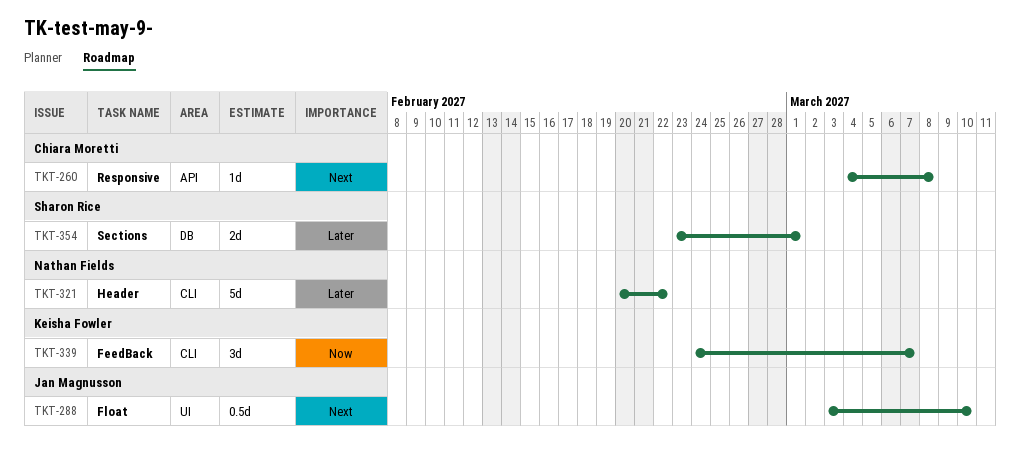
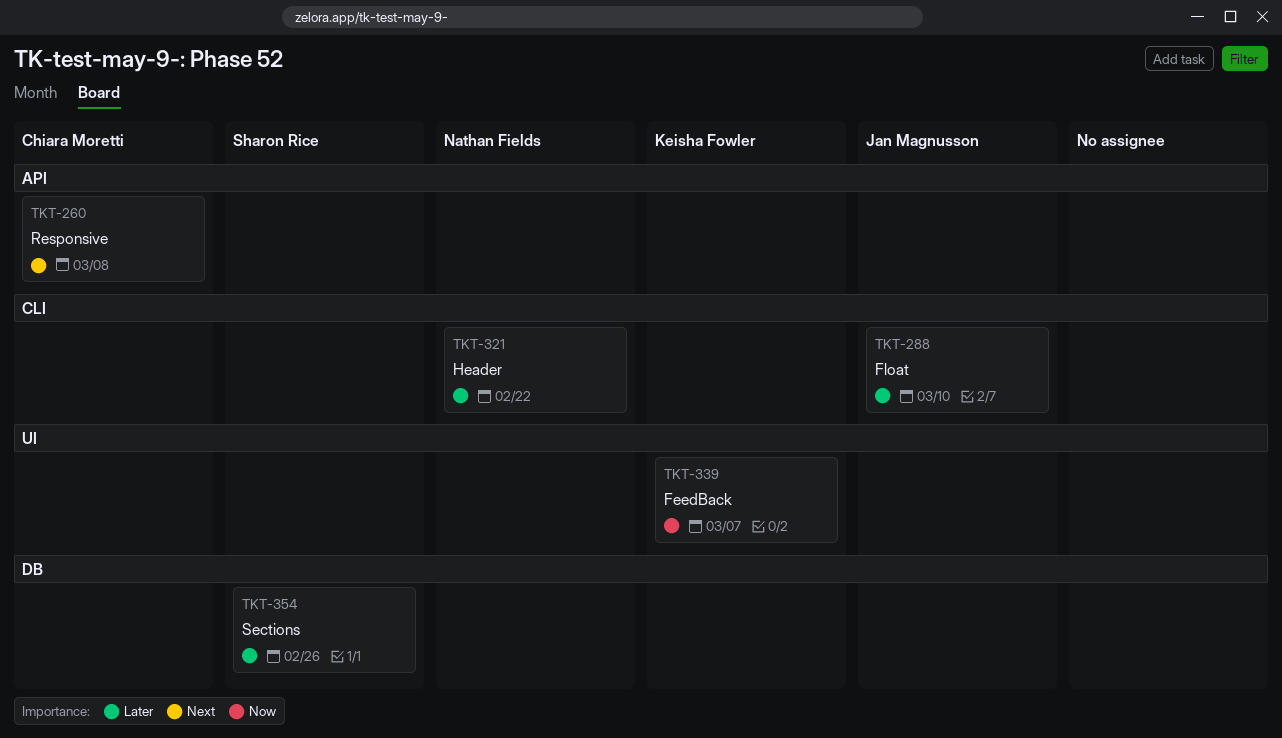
TKT-288, priority: Next -> Later
TKT-288, label: UI -> CLI
TKT-339, label: CLI -> UI
TKT-354, due: Mar 1 -> Feb 26

